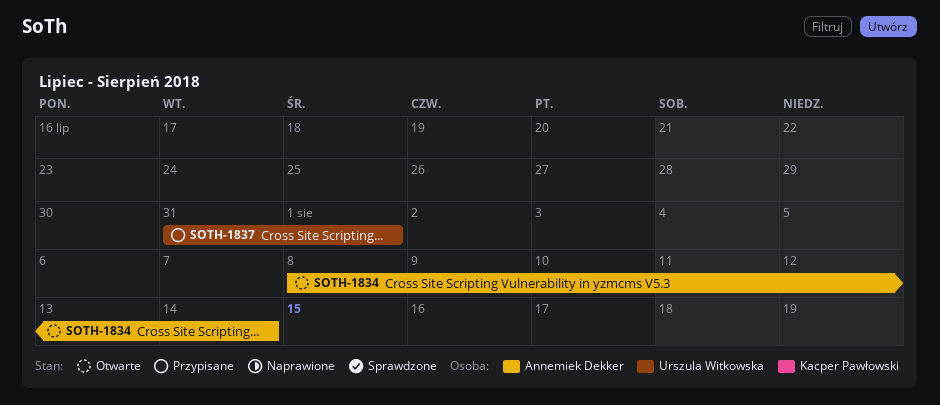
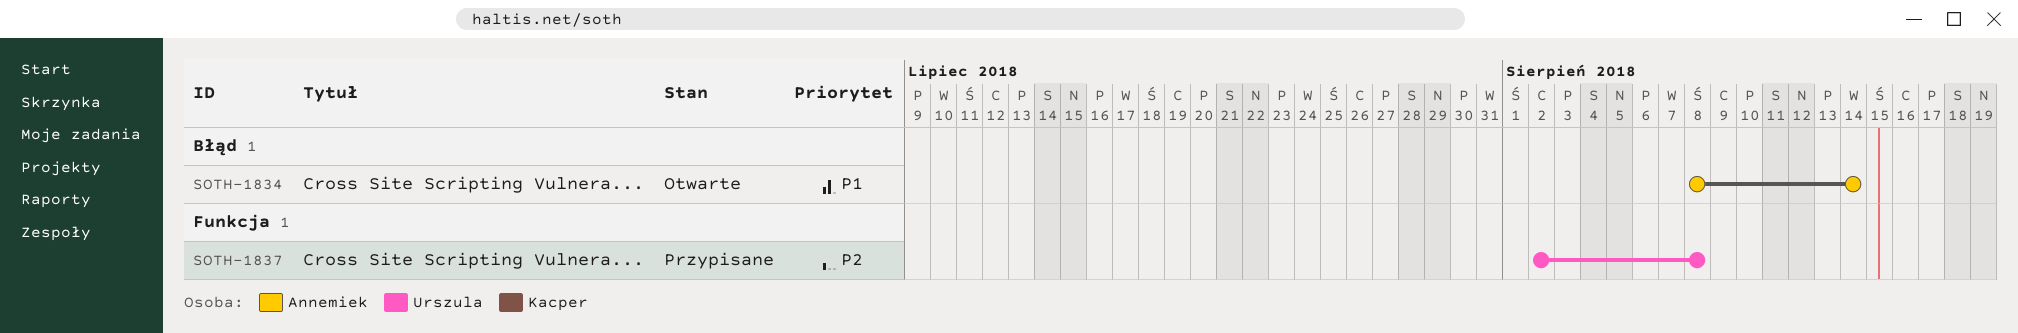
SOTH-1837, start: Jul 31 -> Aug 2
SOTH-1837, due: Aug 1 -> Aug 8

